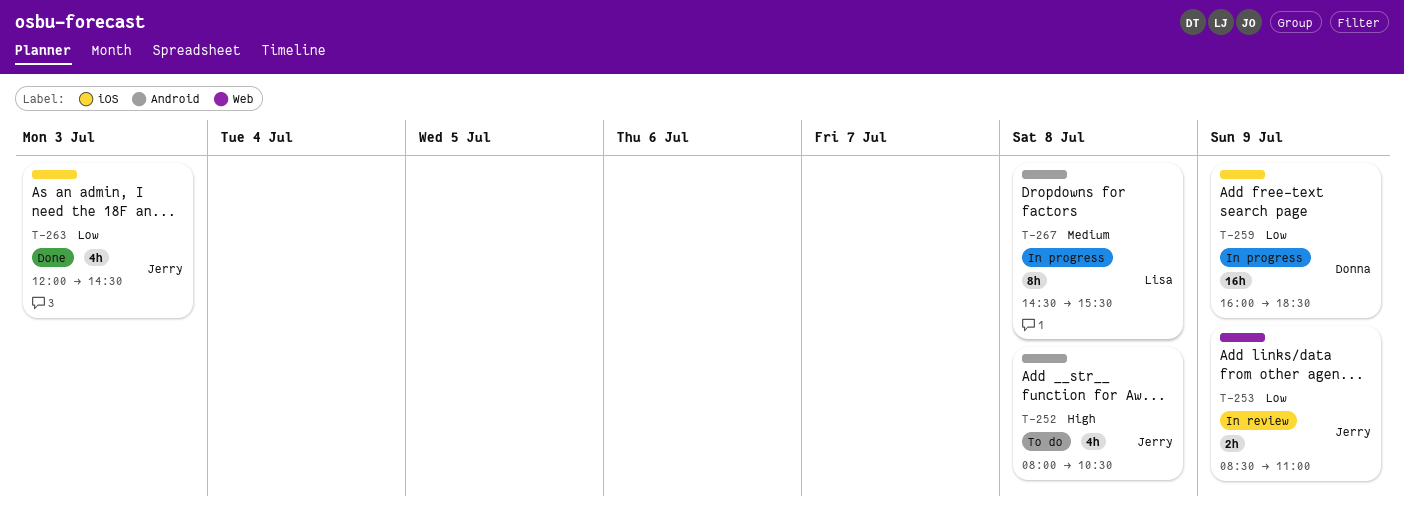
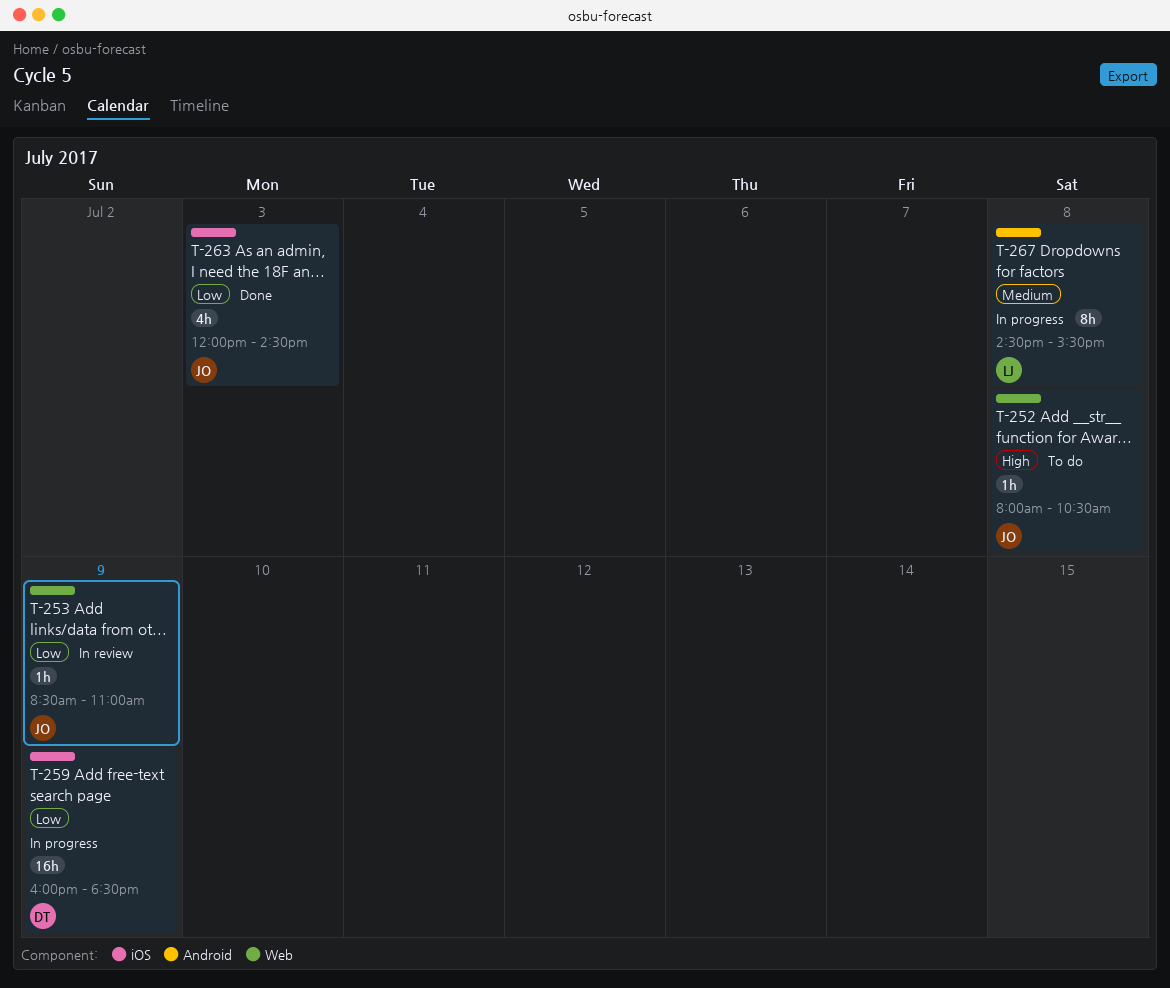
T-252, label: Android -> Web
T-252, estimate: 4h -> 1h
T-253, estimate: 2h -> 1h

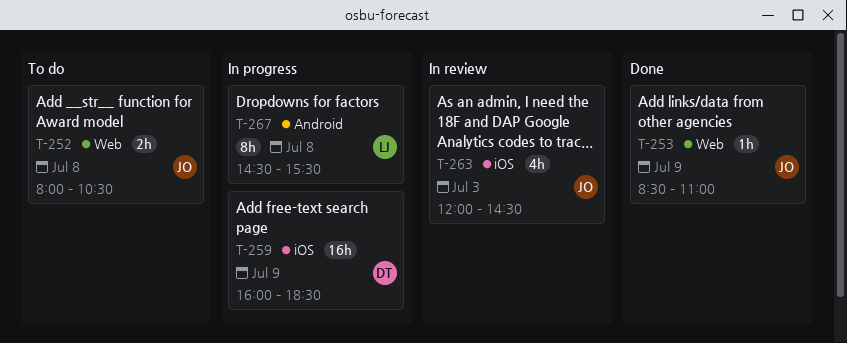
T-252, estimate: 1h -> 2h
T-253, status: In review -> Done
T-263, status: Done -> In review

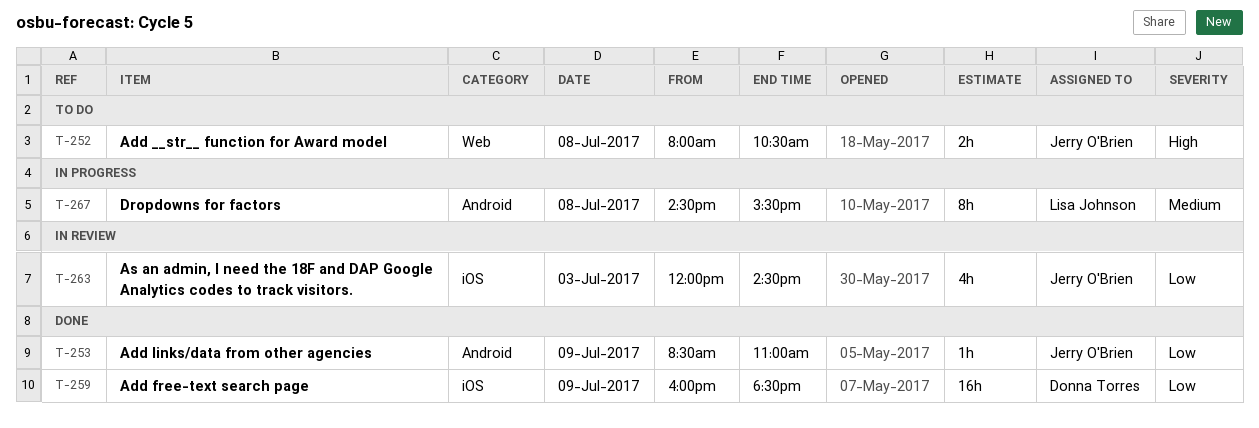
T-253, label: Web -> Android
T-259, status: In progress -> Done

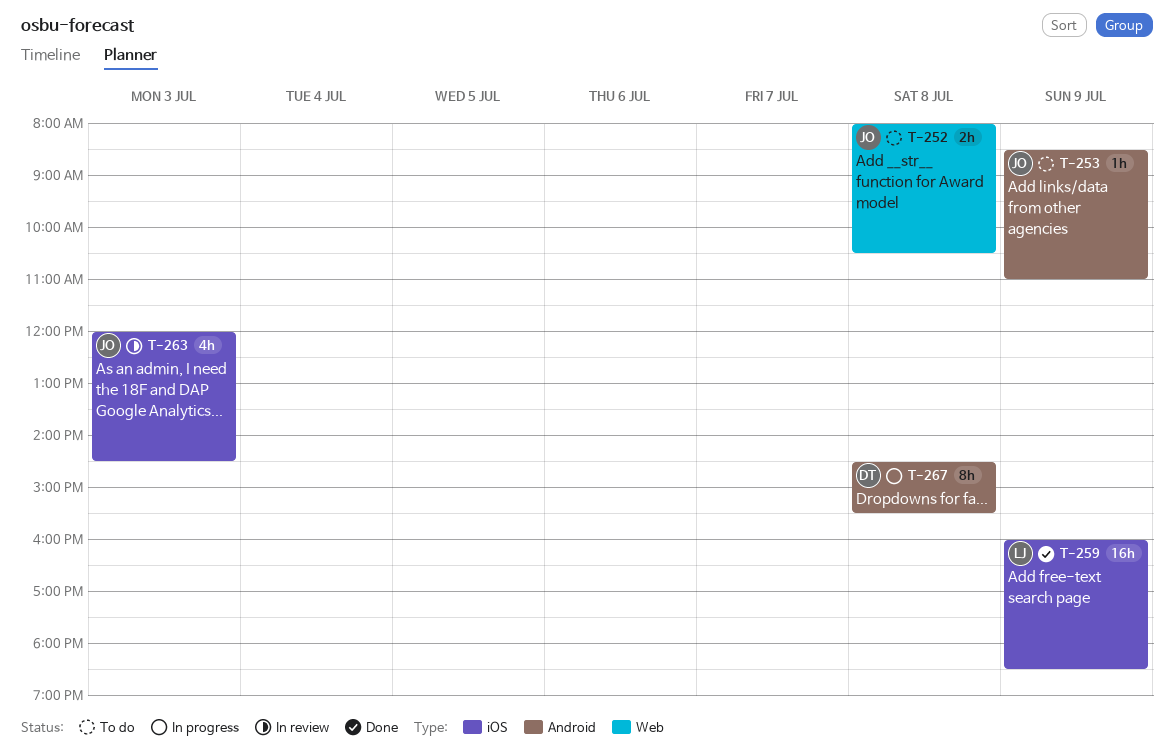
T-253, status: Done -> To do
T-259, owner: Donna Torres -> Lisa Johnson
T-267, owner: Lisa Johnson -> Donna Torres

